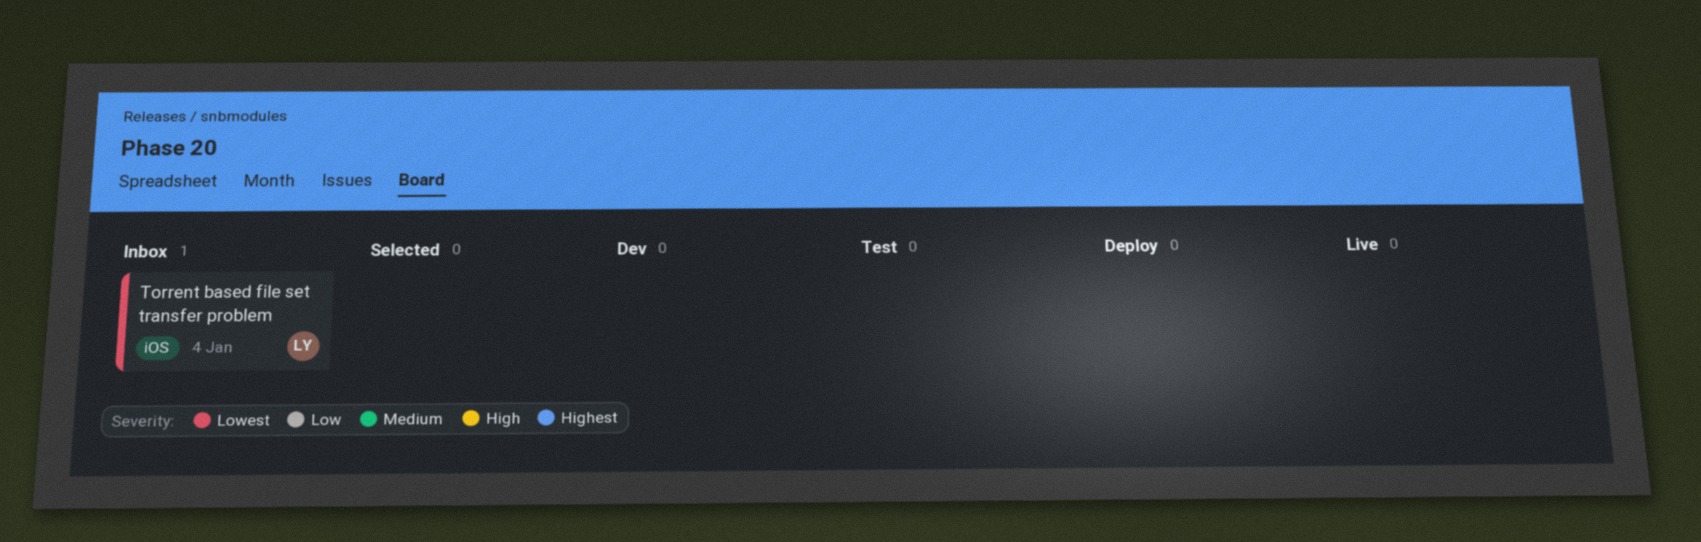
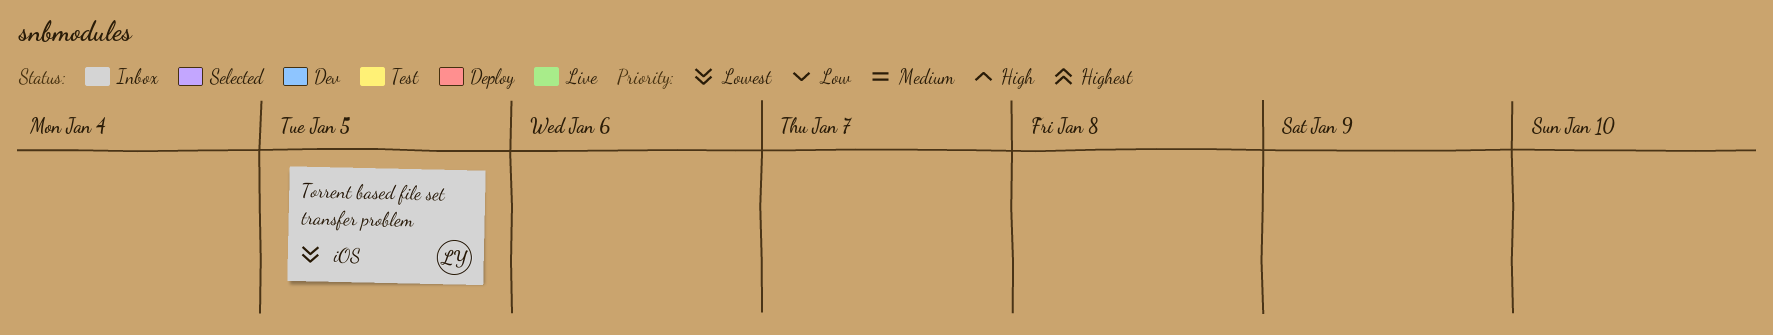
Torrent based file set transfer problem, due: Jan 4 -> Jan 5

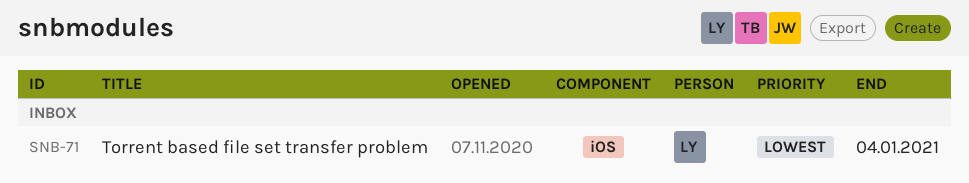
Torrent based file set transfer problem, due: Jan 5 -> Jan 4

